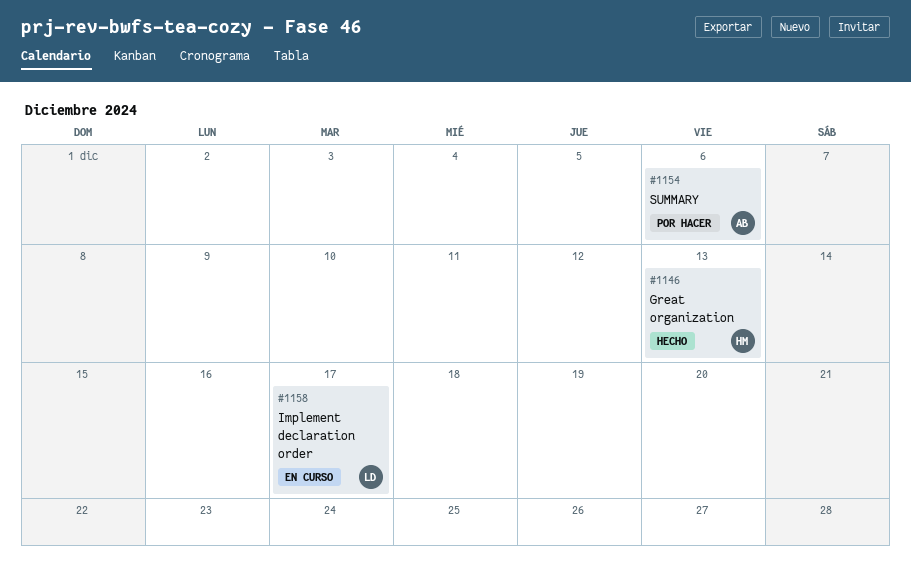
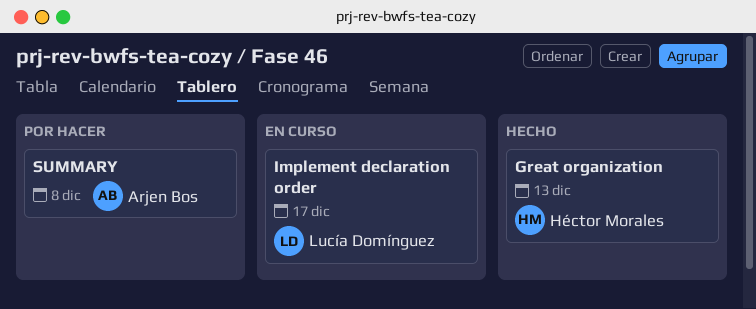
SUMMARY, due: Dec 6 -> Dec 8

